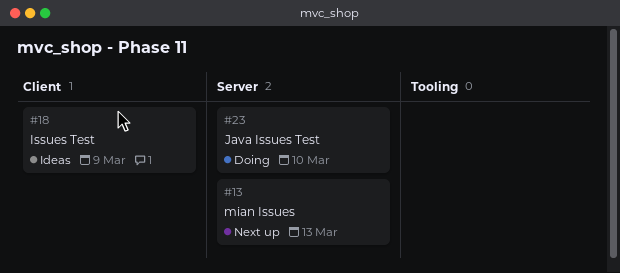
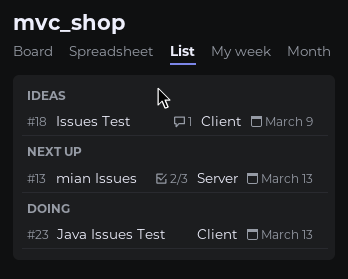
#23, label: Server -> Client
#23, due: Mar 10 -> Mar 13

